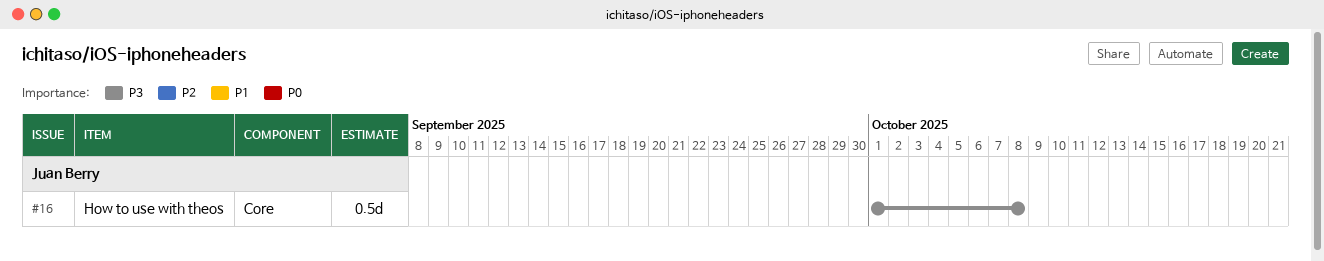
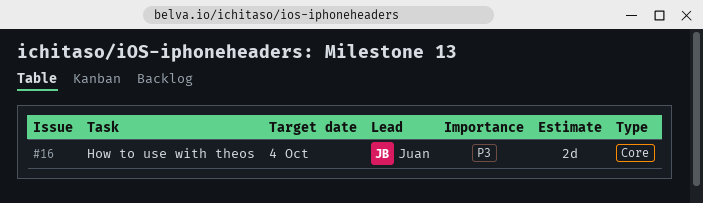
#16, estimate: 0.5d -> 2d
#16, due: Oct 8 -> Oct 4

